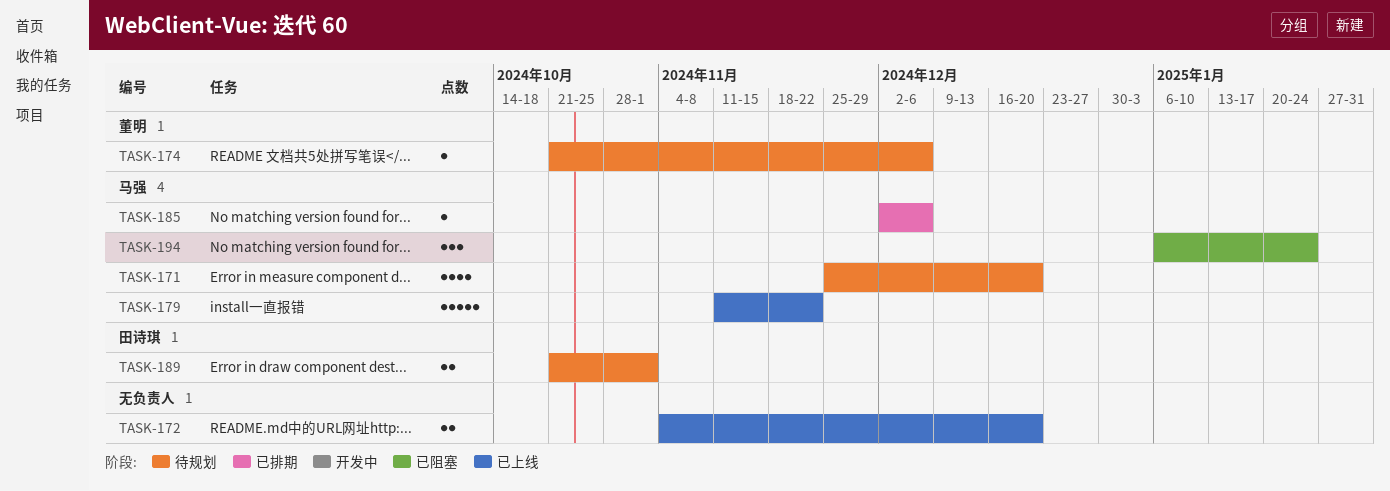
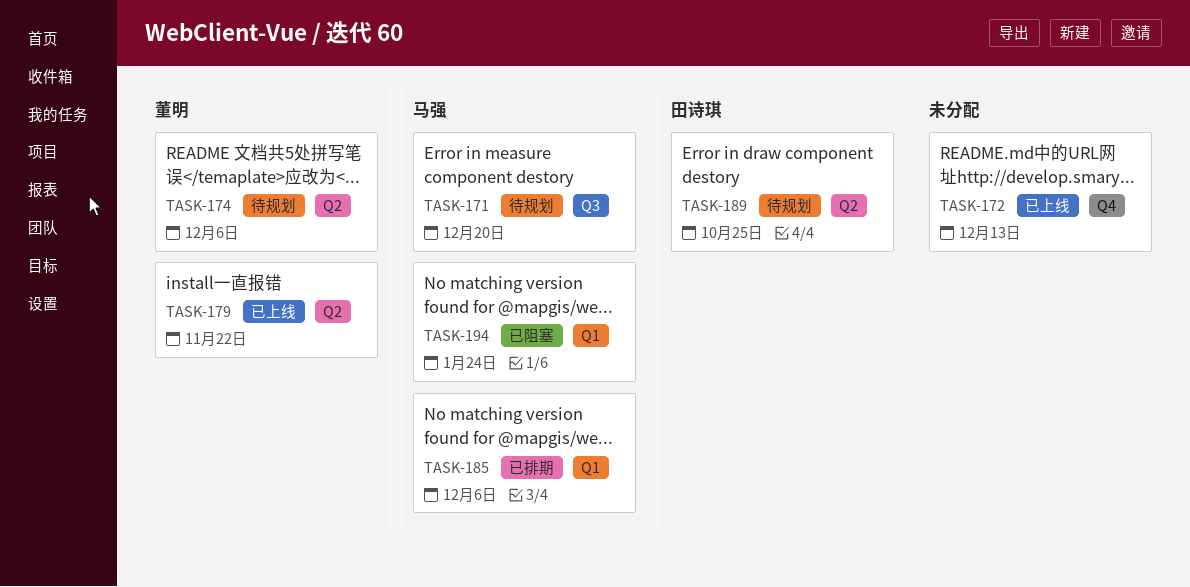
TASK-172, due: Dec 20 -> Dec 13
TASK-179, owner: 马强 -> 董明
TASK-189, due: Nov 1 -> Oct 25

